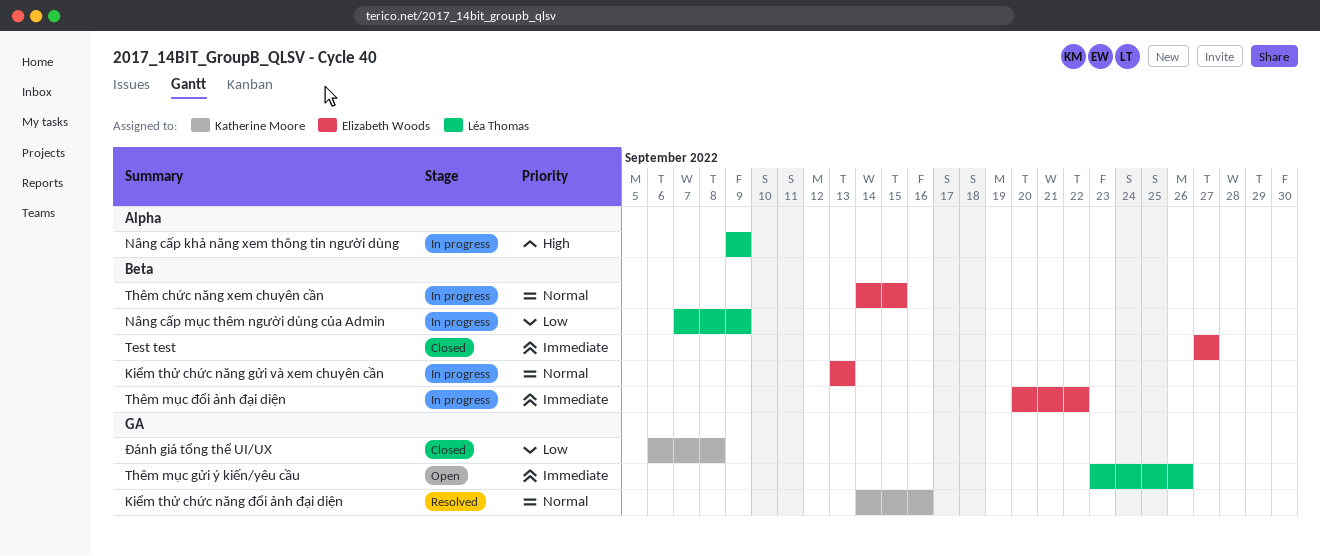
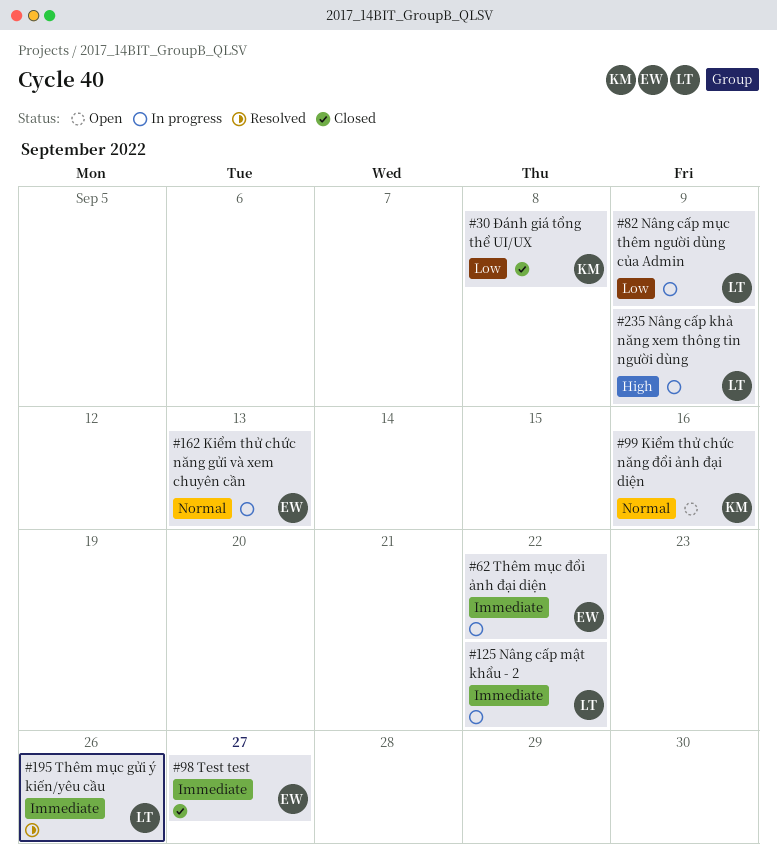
Kiểm thử chức năng đổi ảnh đại diện, status: Resolved -> Open
Nâng cấp mật khẩu - 2: none -> present
Thêm chức năng xem chuyên cần: present -> none
Thêm mục gửi ý kiến/yêu cầu, status: Open -> Resolved

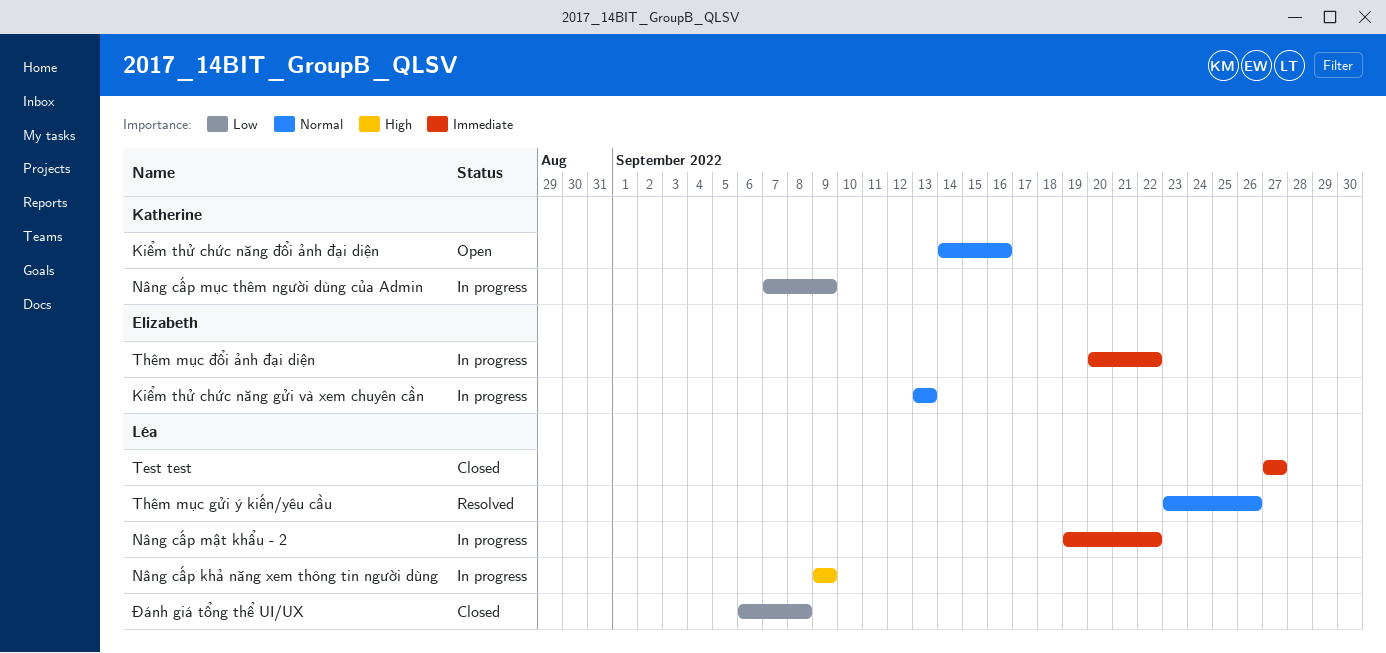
Nâng cấp mục thêm người dùng của Admin, owner: Léa -> Katherine
Test test, owner: Elizabeth -> Léa
Thêm mục gửi ý kiến/yêu cầu, priority: Immediate -> Normal
Đánh giá tổng thể UI/UX, owner: Katherine -> Léa

